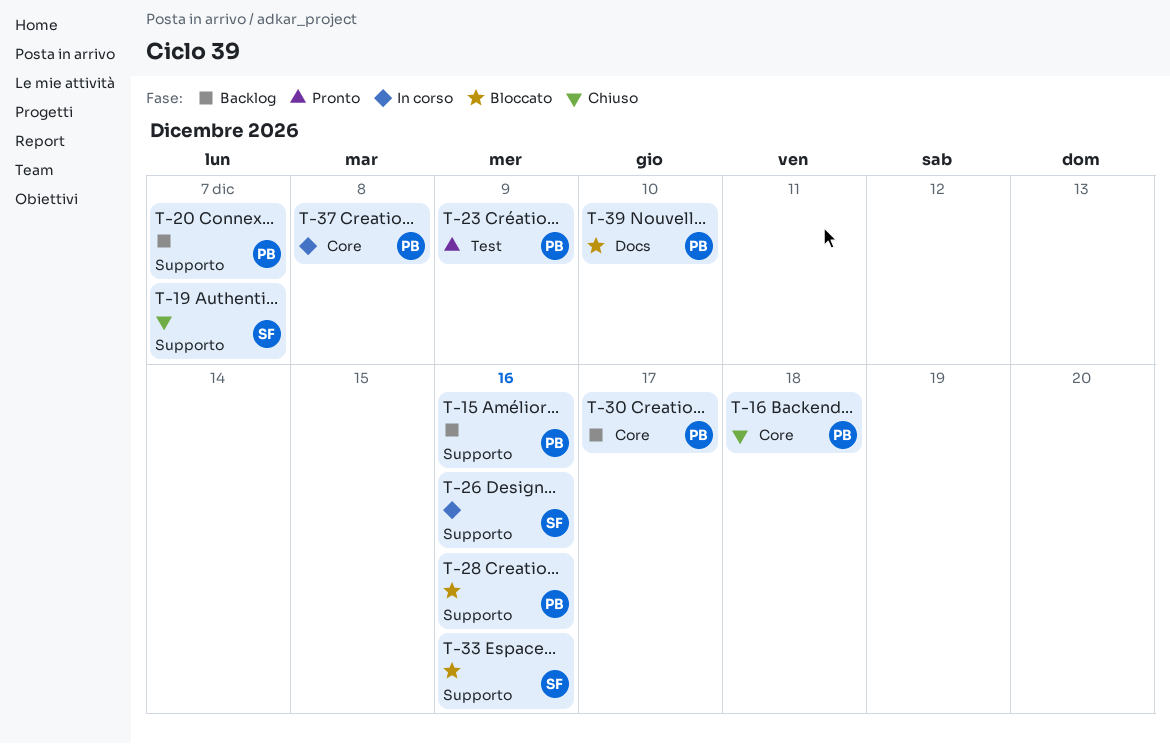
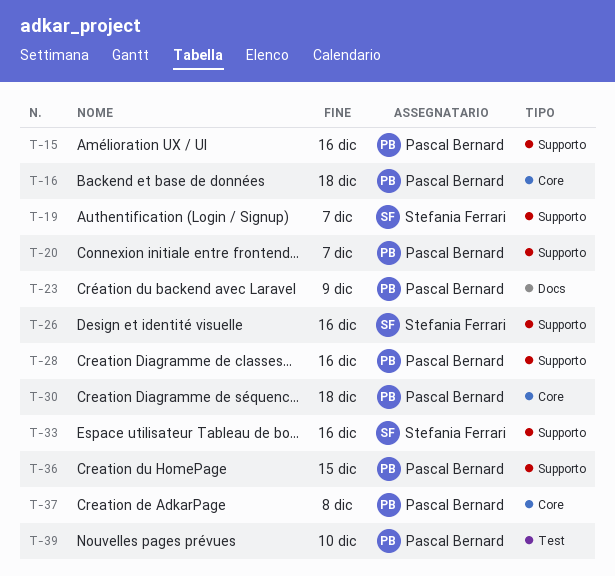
T-23, label: Test -> Docs
T-30, due: Dec 17 -> Dec 18
T-36: none -> present
T-39, label: Docs -> Test

